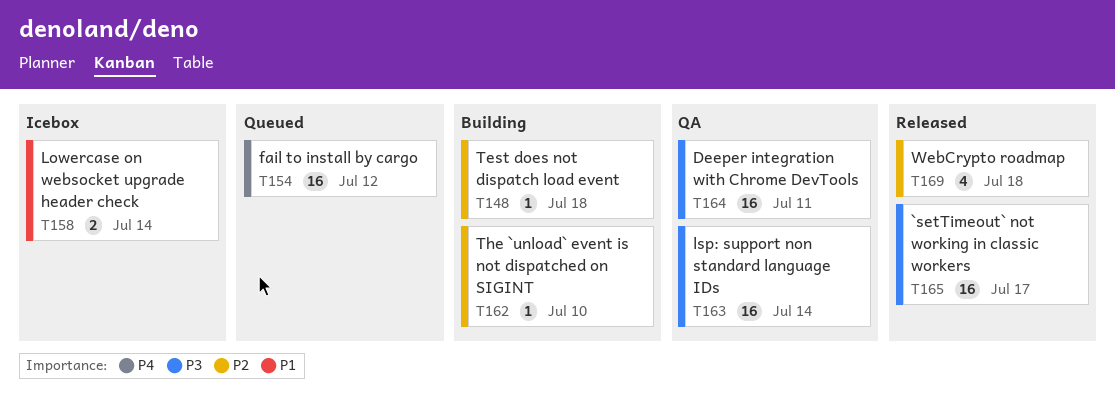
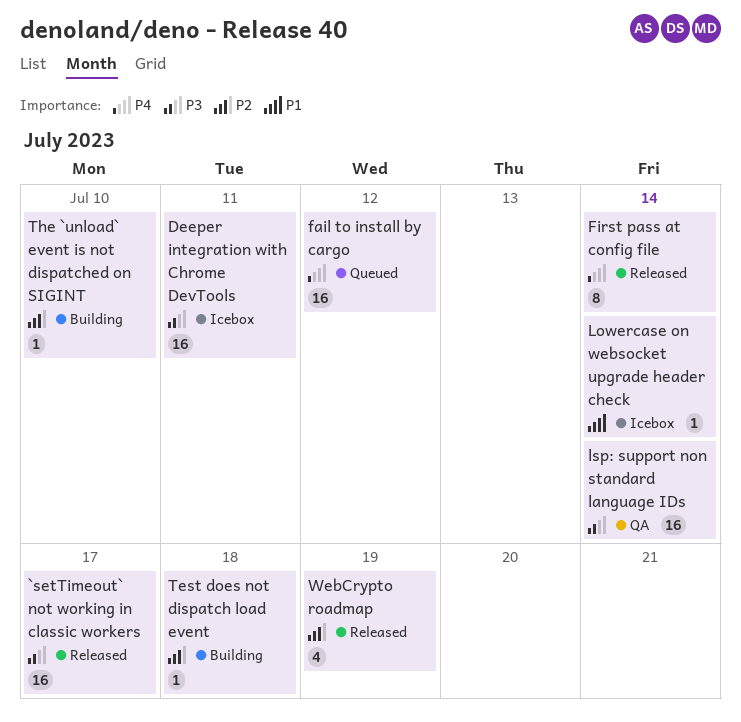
Deeper integration with Chrome DevTools, status: QA -> Icebox
First pass at config file: none -> present
Lowercase on websocket upgrade header check, estimate: 2 -> 1
WebCrypto roadmap, due: Jul 18 -> Jul 19

